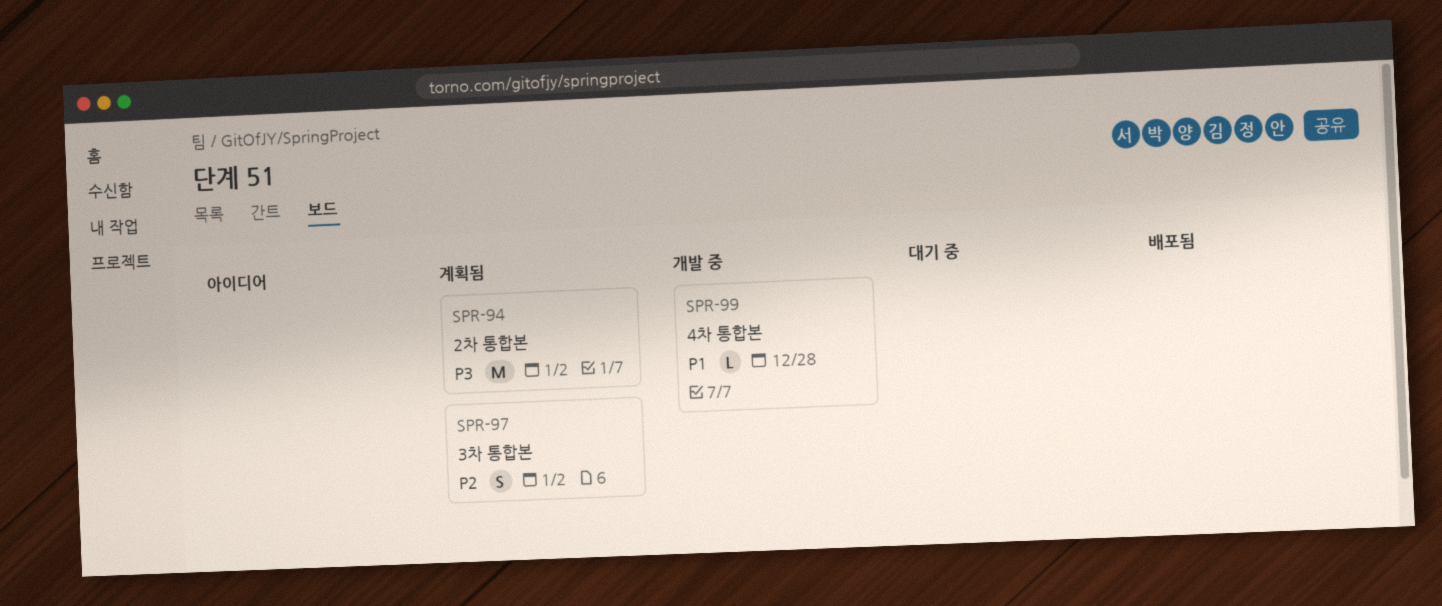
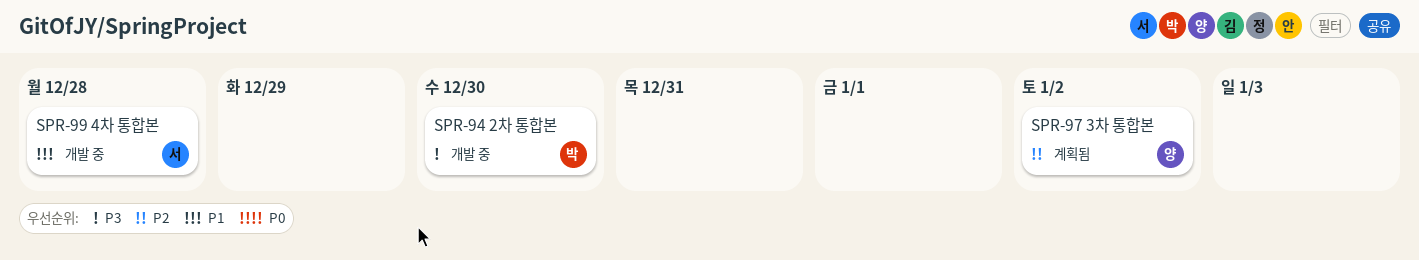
SPR-94, status: 계획됨 -> 개발 중
SPR-94, due: Jan 2 -> Dec 30

